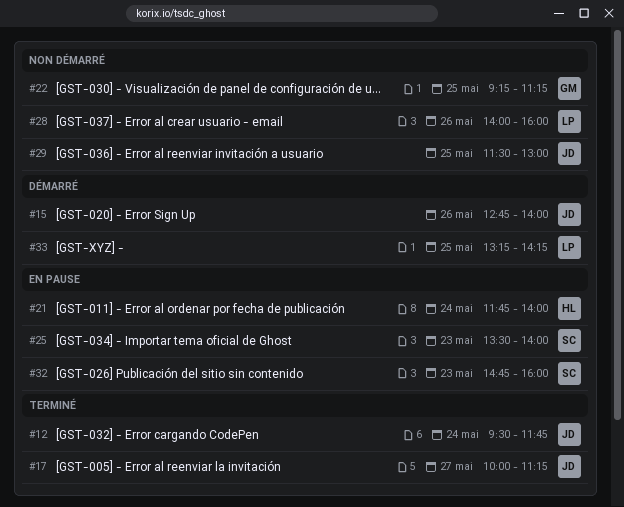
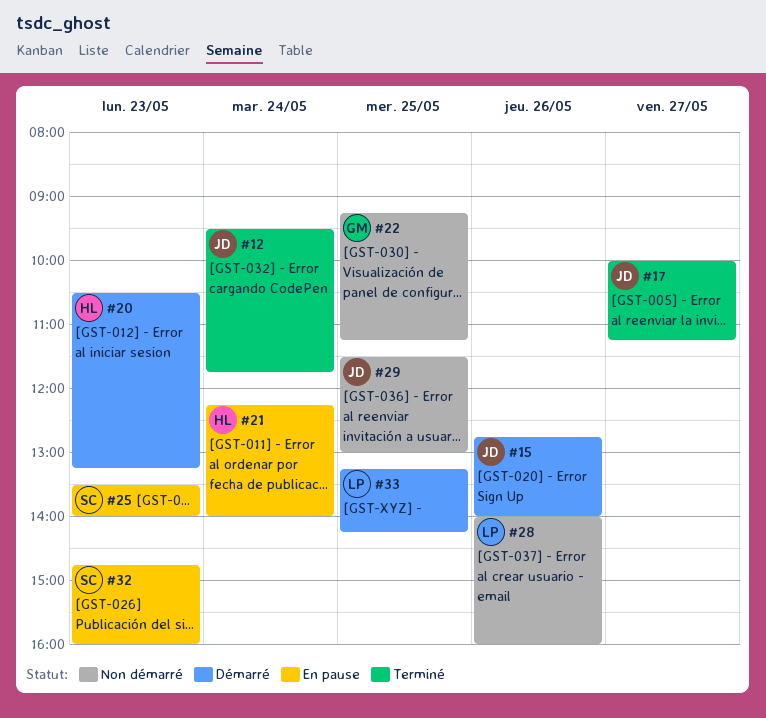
#20: none -> present
#21, begins: 11:45 -> 12:15

